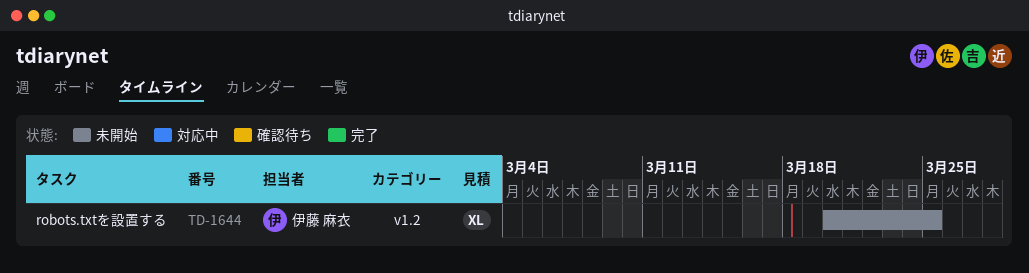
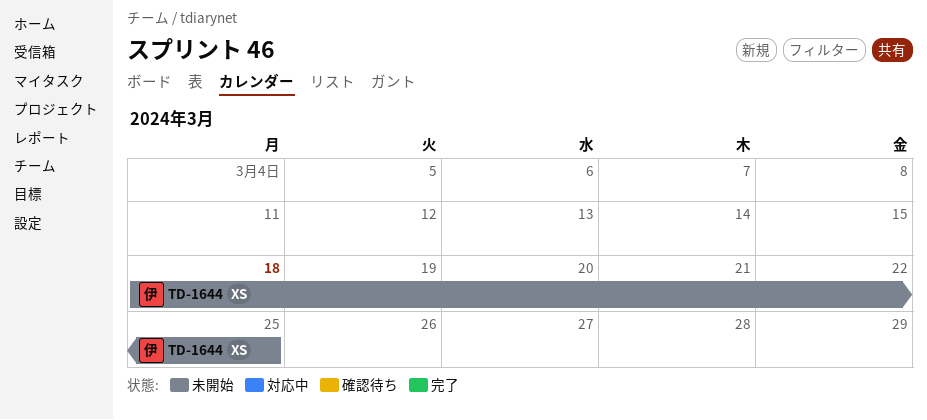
TD-1644, estimate: XL -> XS
TD-1644, start: Mar 20 -> Mar 18

